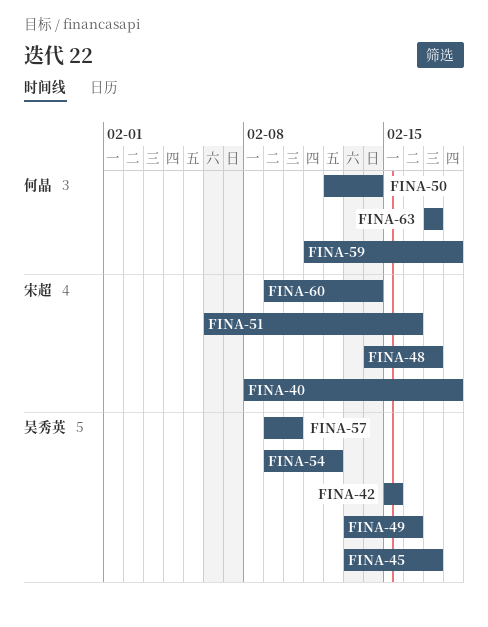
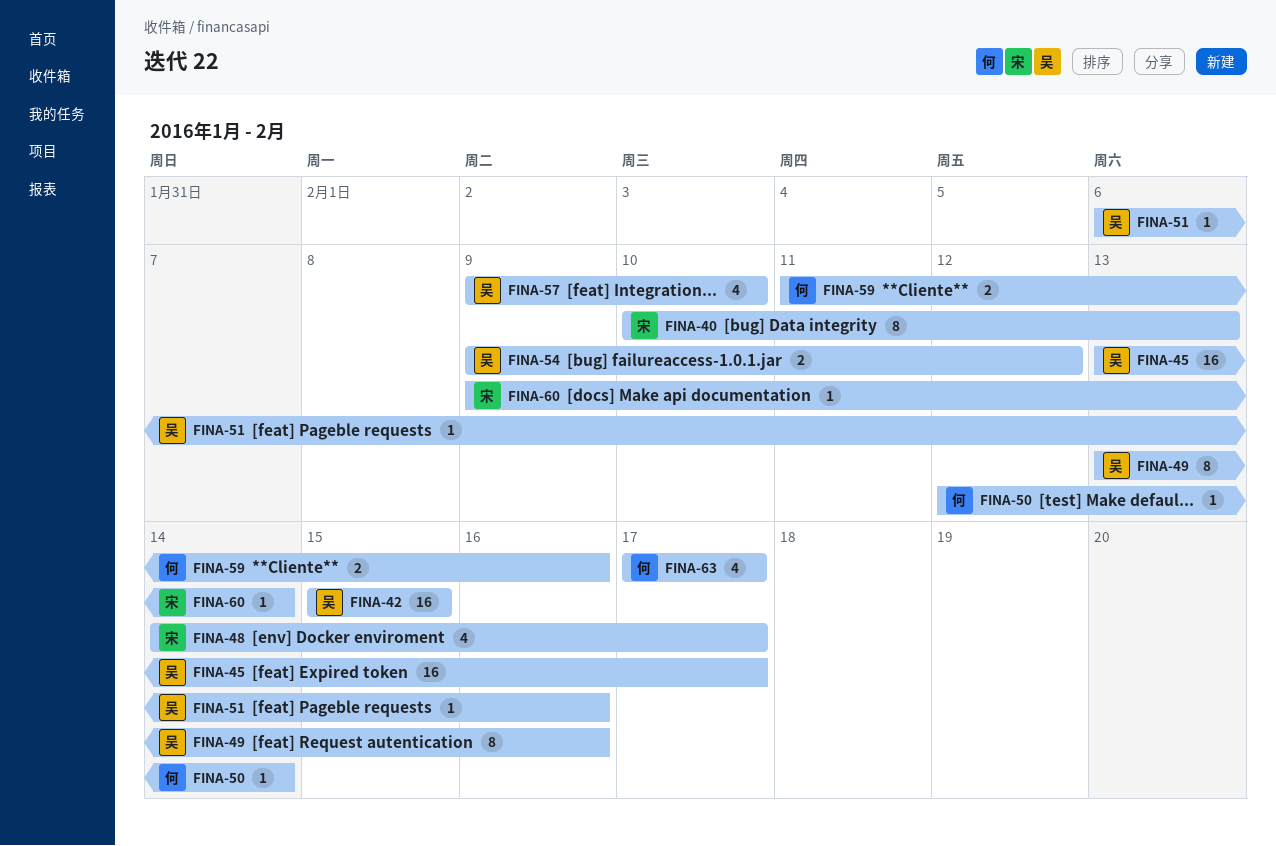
FINA-40, start: Feb 8 -> Feb 10
FINA-40, due: Feb 18 -> Feb 13
FINA-51, owner: 宋超 -> 吴秀英
FINA-59, due: Feb 18 -> Feb 16

